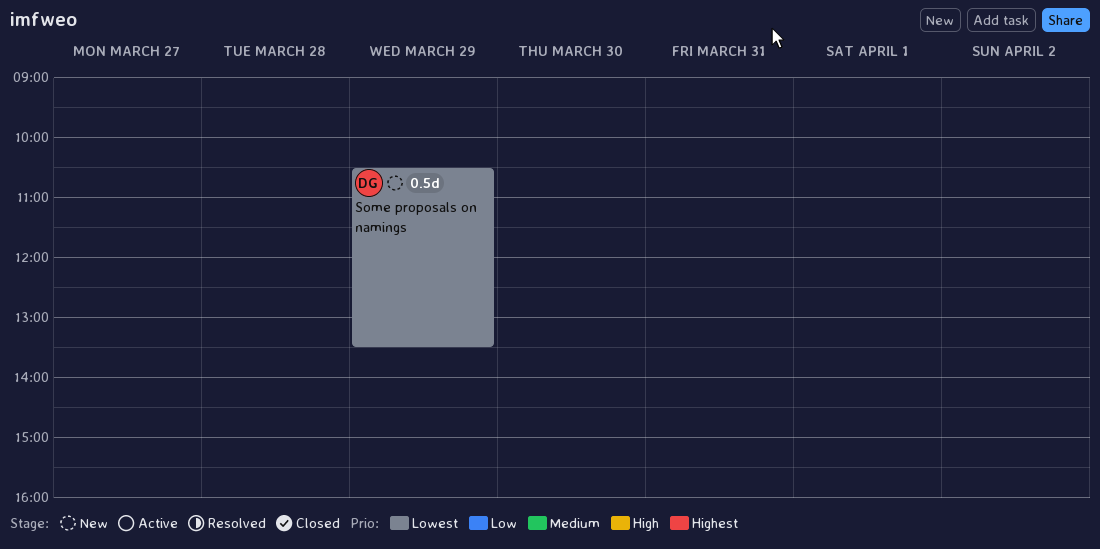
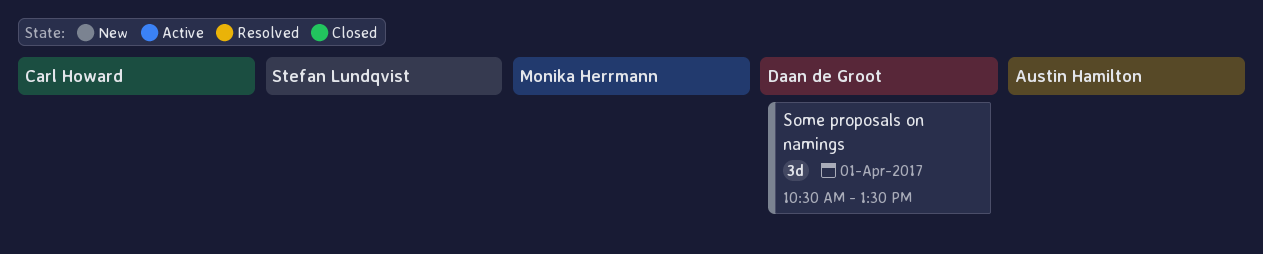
Some proposals on namings, estimate: 0.5d -> 3d
Some proposals on namings, day: Mar 29 -> Apr 1

